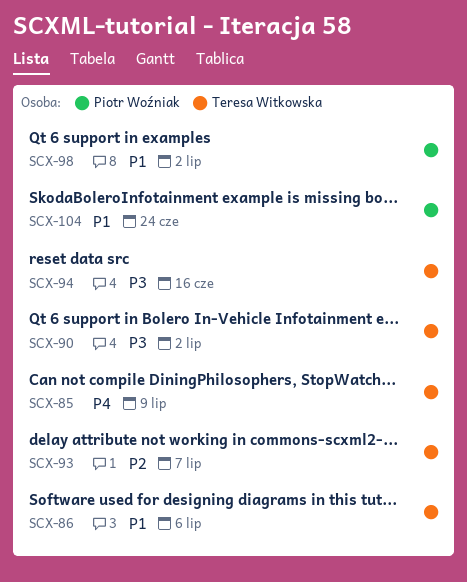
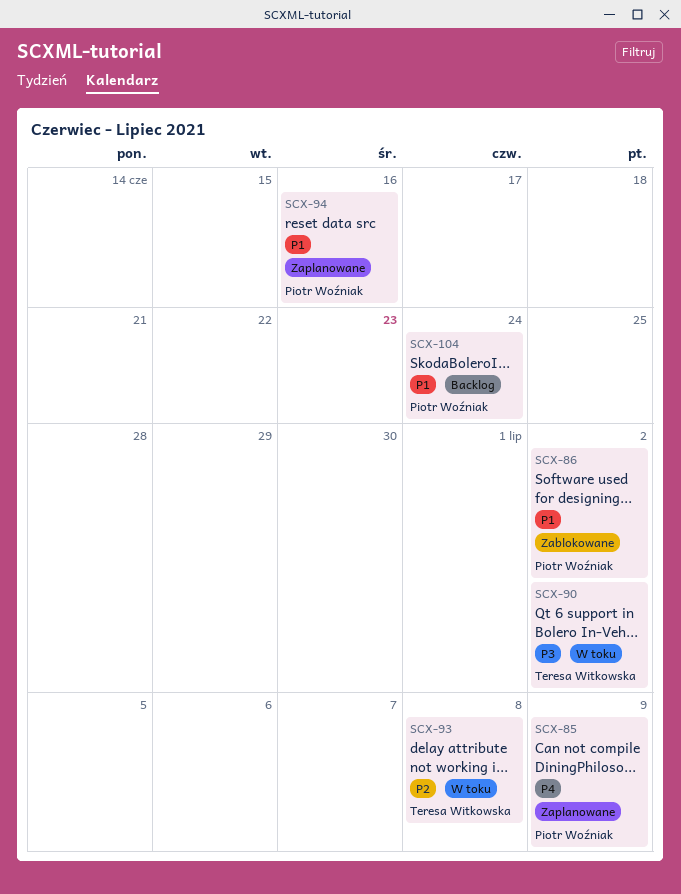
SCX-85, owner: Teresa Witkowska -> Piotr Woźniak
SCX-86, owner: Teresa Witkowska -> Piotr Woźniak
SCX-86, due: Jul 6 -> Jul 2
SCX-93, due: Jul 7 -> Jul 8
SCX-94, owner: Teresa Witkowska -> Piotr Woźniak
SCX-94, priority: P3 -> P1
SCX-98: present -> none

